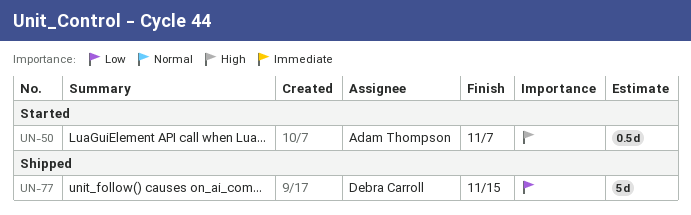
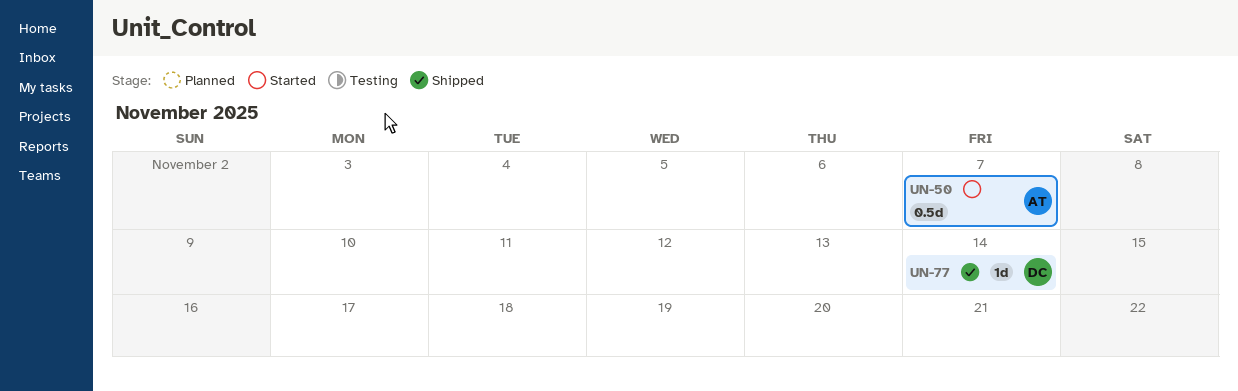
UN-77, estimate: 5d -> 1d
UN-77, due: Nov 15 -> Nov 14

